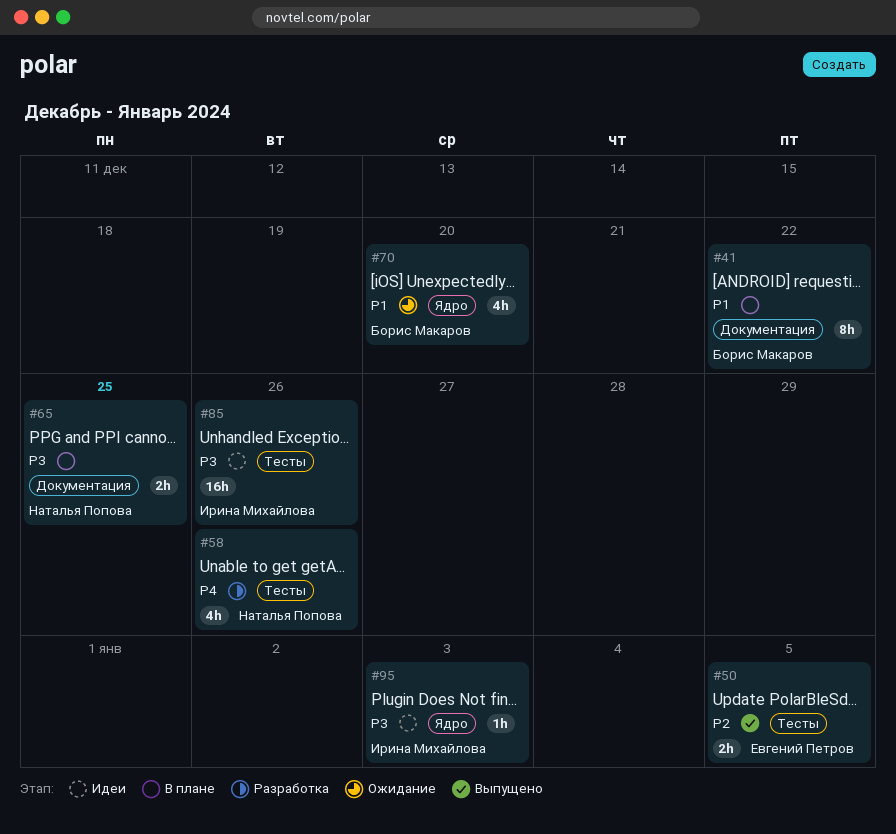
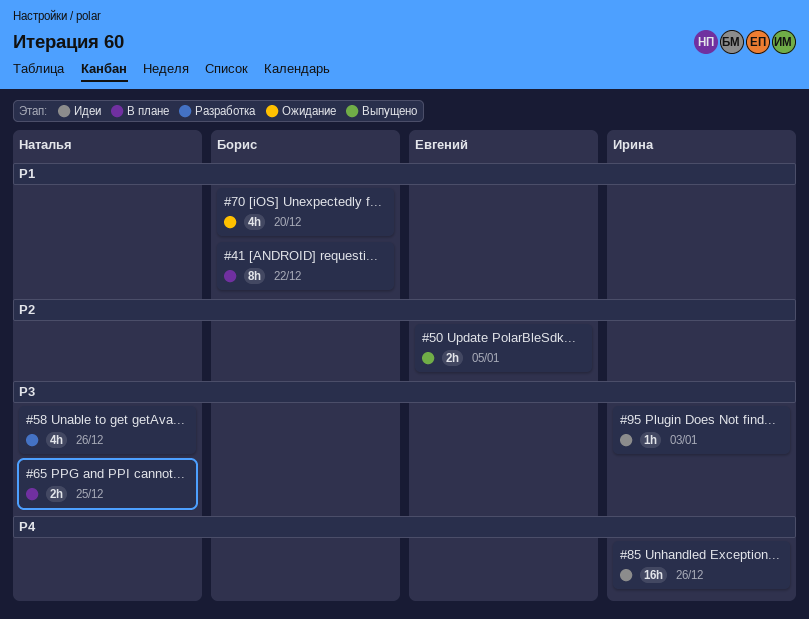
#58, priority: P4 -> P3
#85, priority: P3 -> P4

